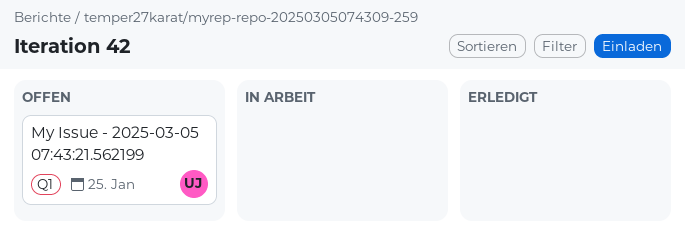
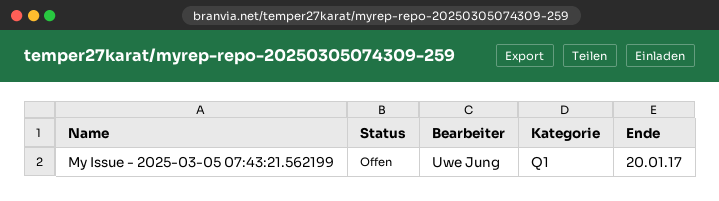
My Issue - 2025-03-05 07:43:21.562199, due: Jan 25 -> Jan 20

